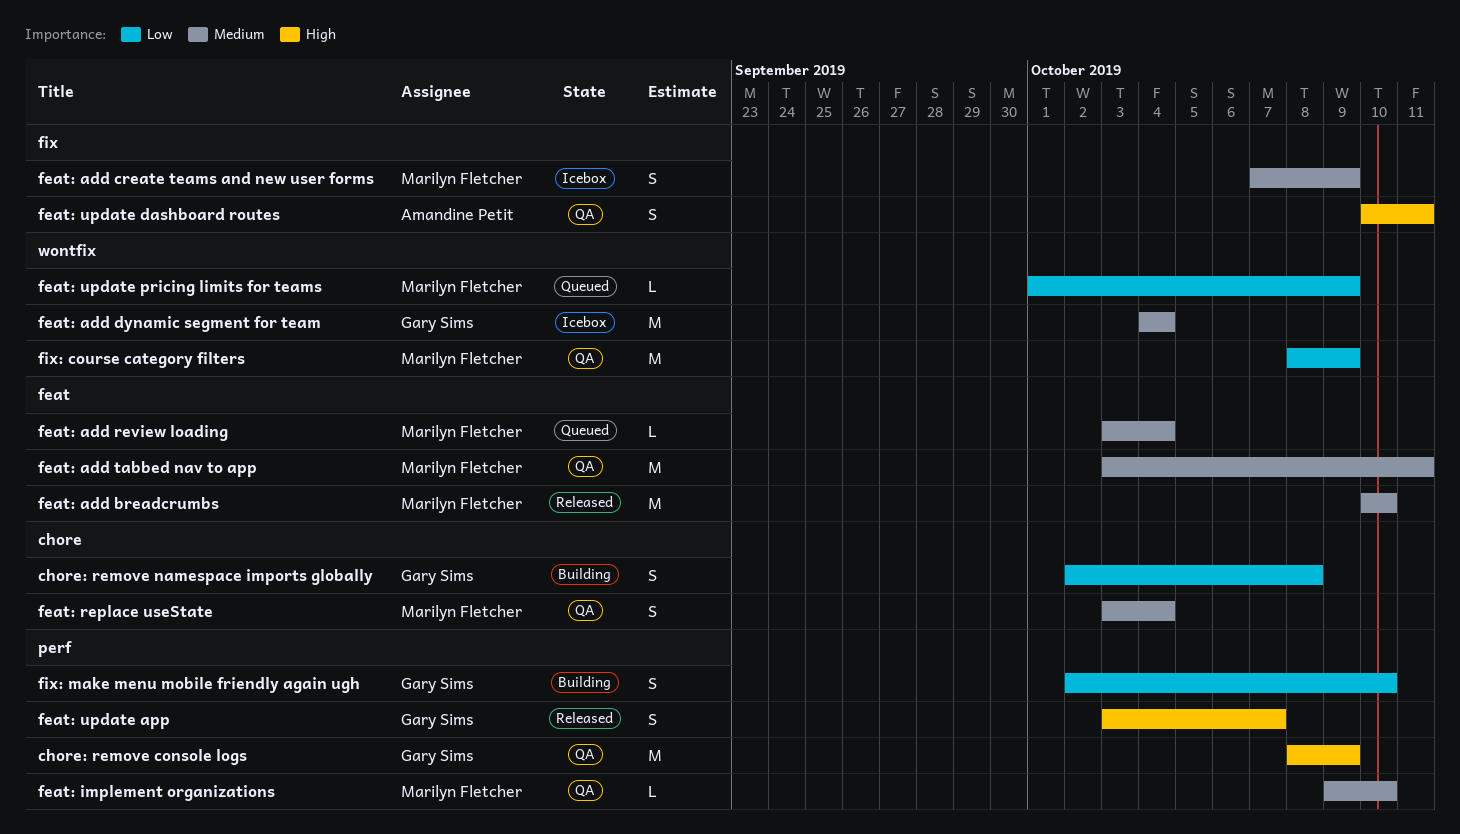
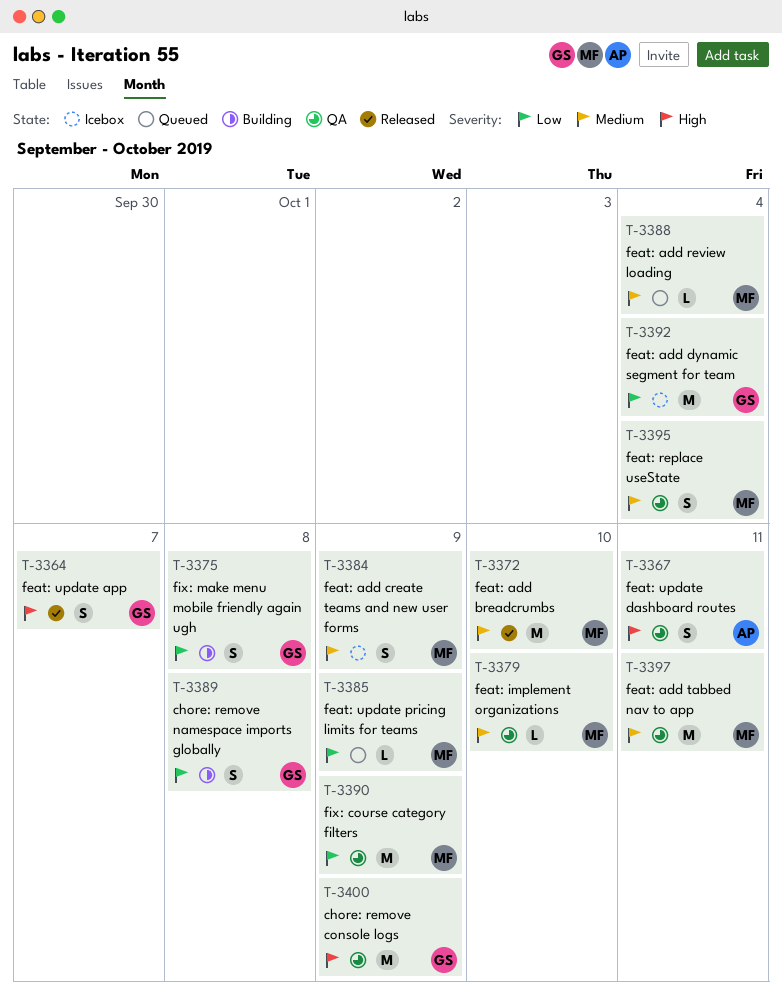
feat: add dynamic segment for team, priority: Medium -> Low
fix: make menu mobile friendly again ugh, due: Oct 10 -> Oct 8

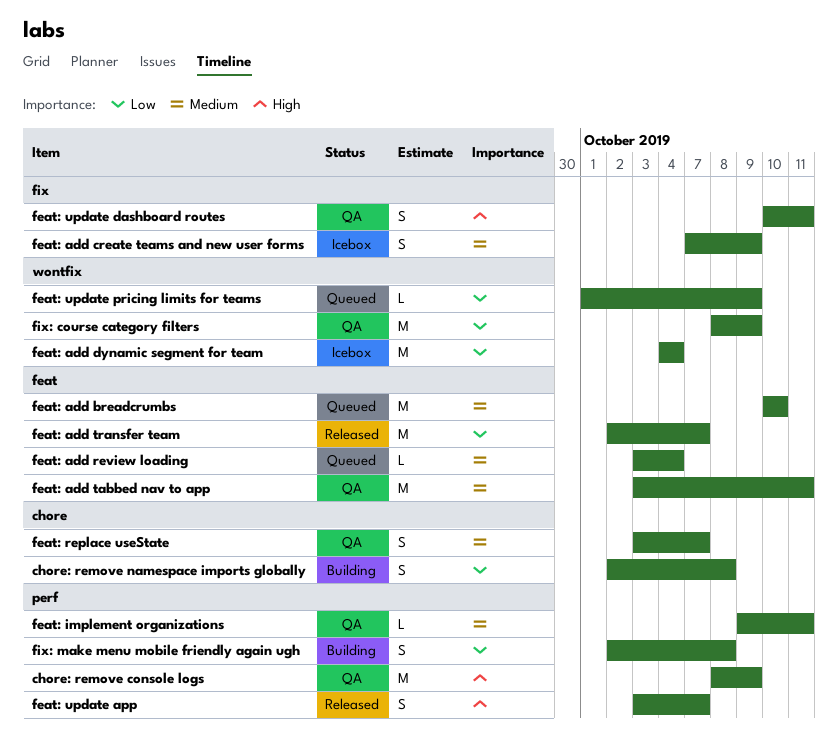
feat: add breadcrumbs, status: Released -> Queued
feat: add transfer team: none -> present
feat: implement organizations, due: Oct 10 -> Oct 11
feat: replace useState, due: Oct 4 -> Oct 7

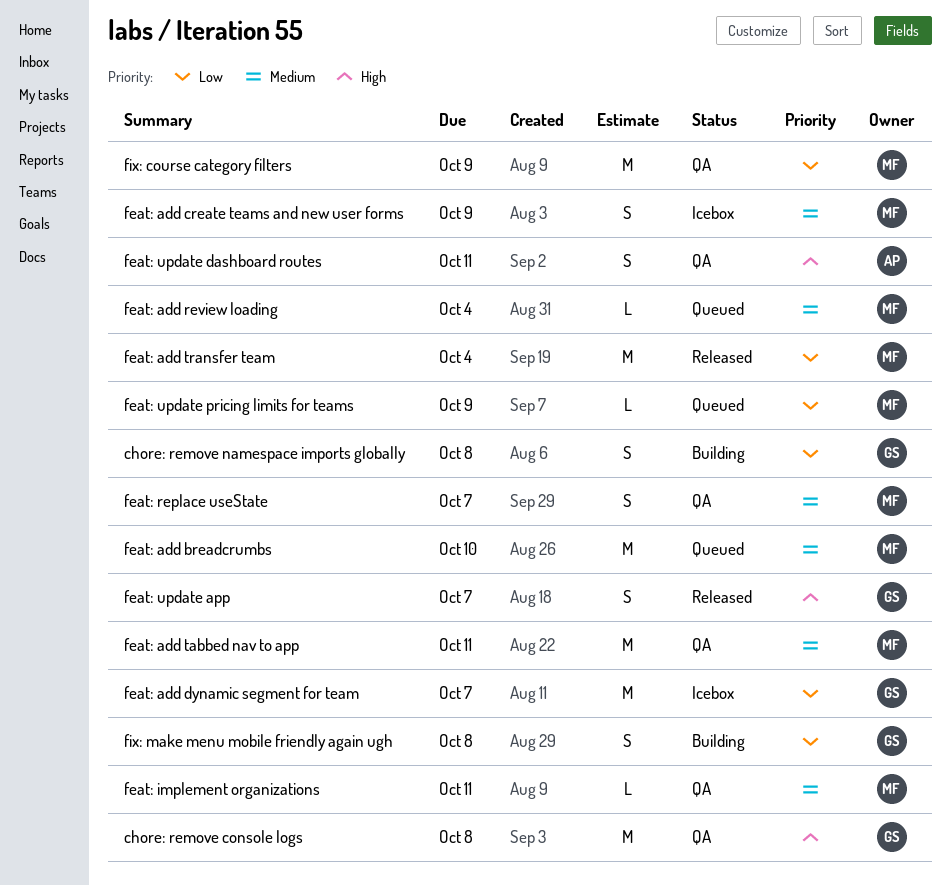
chore: remove console logs, due: Oct 9 -> Oct 8
feat: add dynamic segment for team, due: Oct 4 -> Oct 7
feat: add transfer team, due: Oct 7 -> Oct 4

